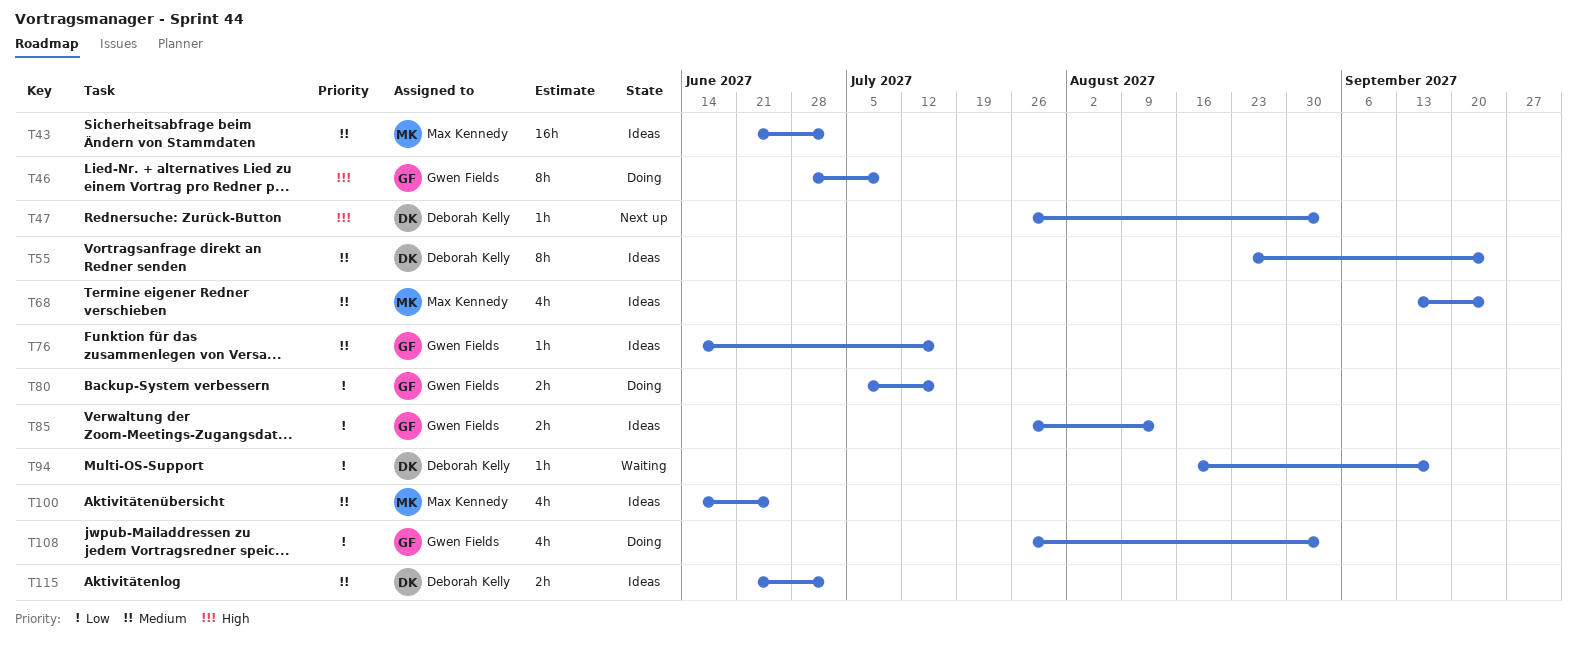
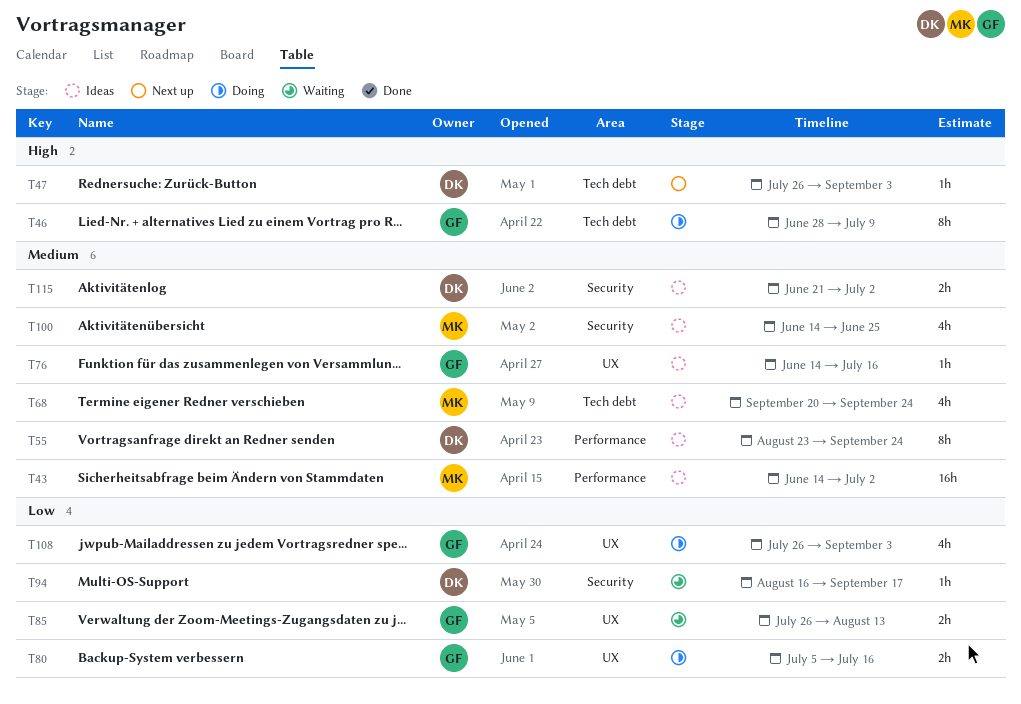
T43, start: Jun 21 -> Jun 14
T68, start: Sep 13 -> Sep 20
T85, status: Ideas -> Waiting

